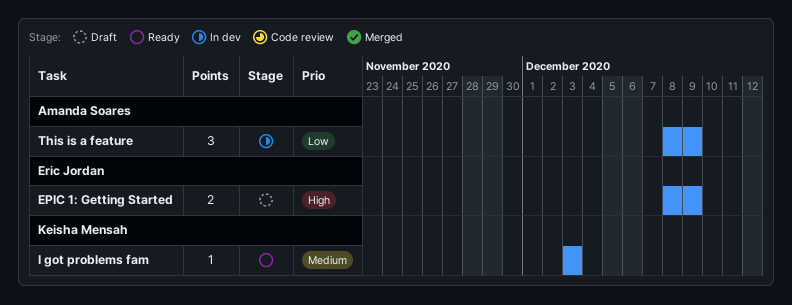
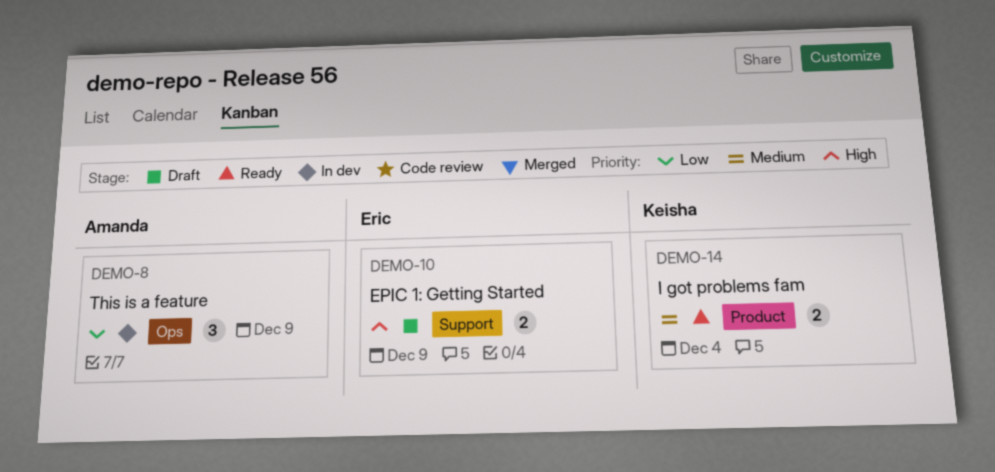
I got problems fam, estimate: 1 -> 2
I got problems fam, due: Dec 3 -> Dec 4

